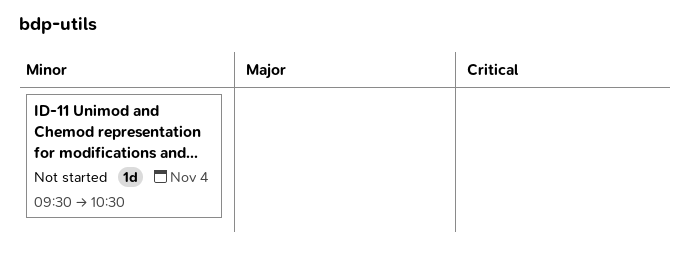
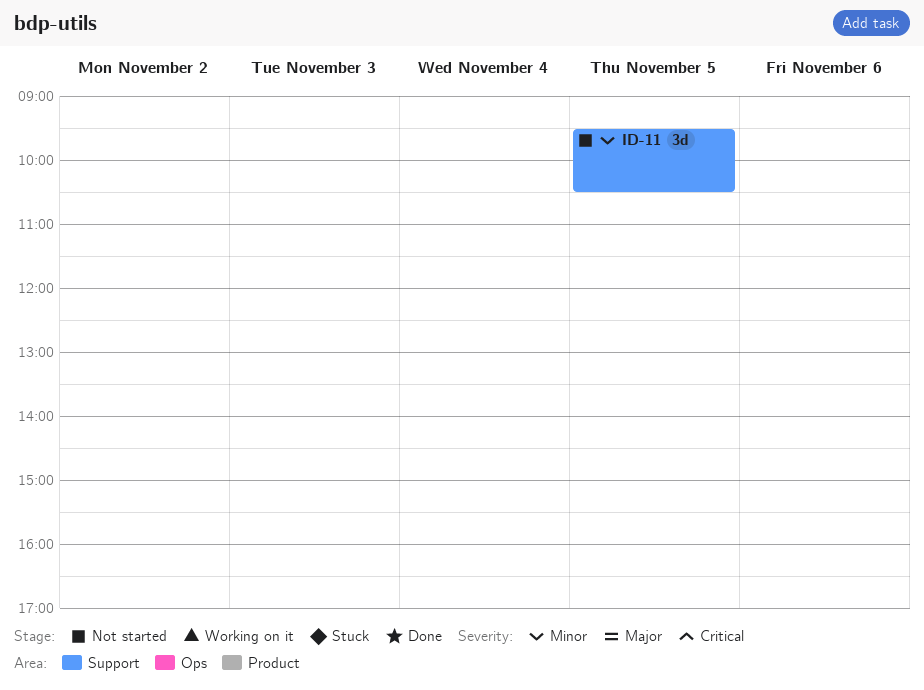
ID-11, estimate: 1d -> 3d
ID-11, day: Nov 4 -> Nov 5

